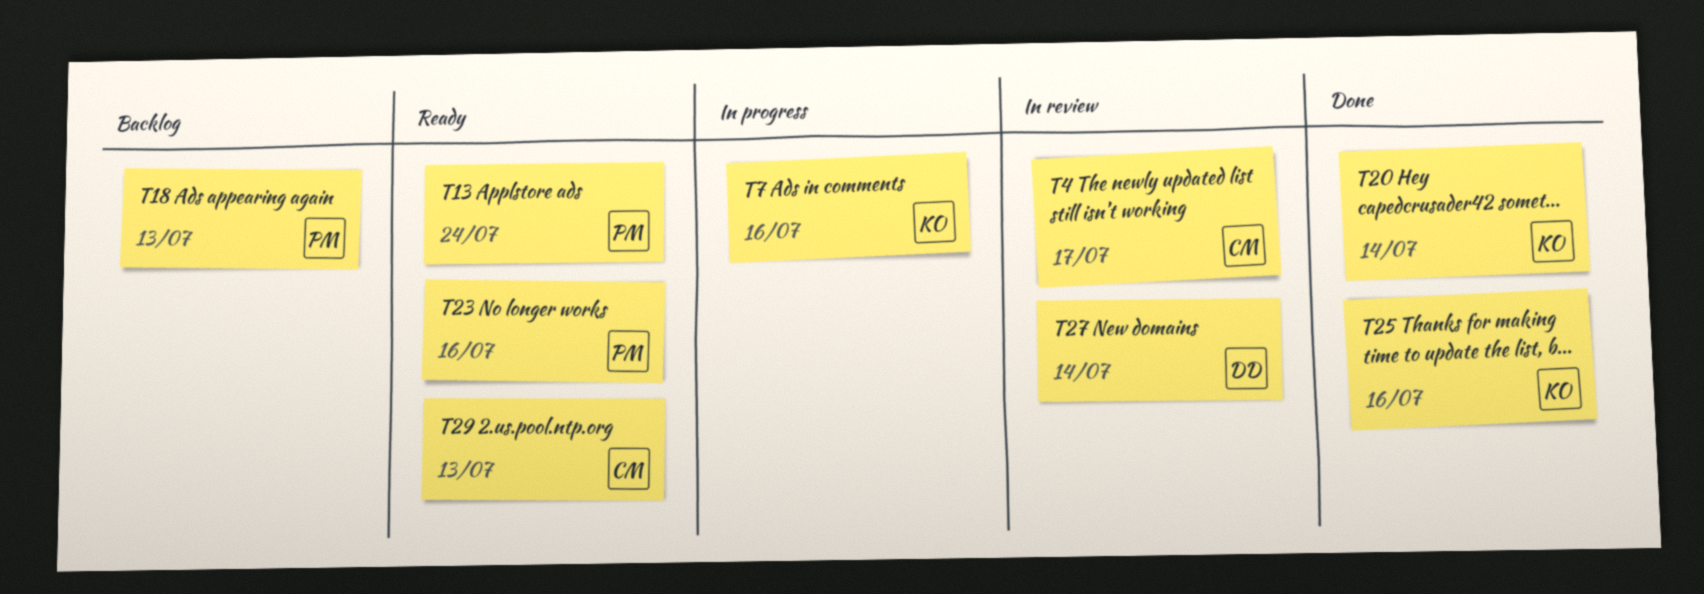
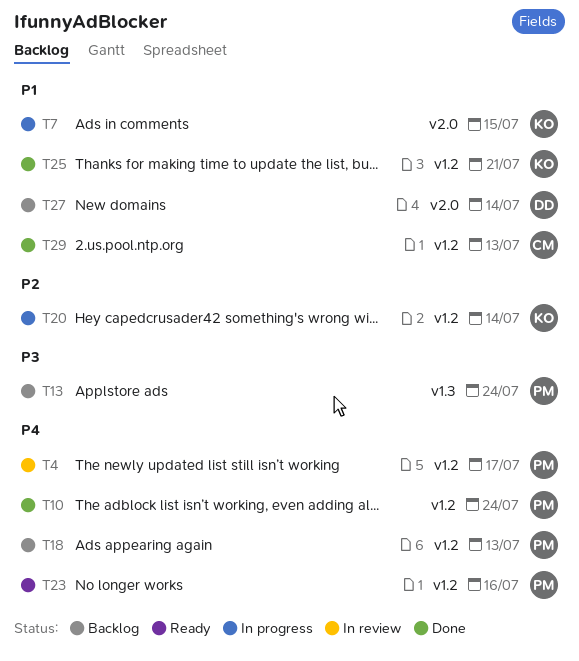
T4, owner: CM -> PM
T7, due: Jul 16 -> Jul 15
T10: none -> present
T13, status: Ready -> Backlog
T20, status: Done -> In progress
T25, due: Jul 16 -> Jul 21
T27, status: In review -> Backlog
T29, status: Ready -> Done

